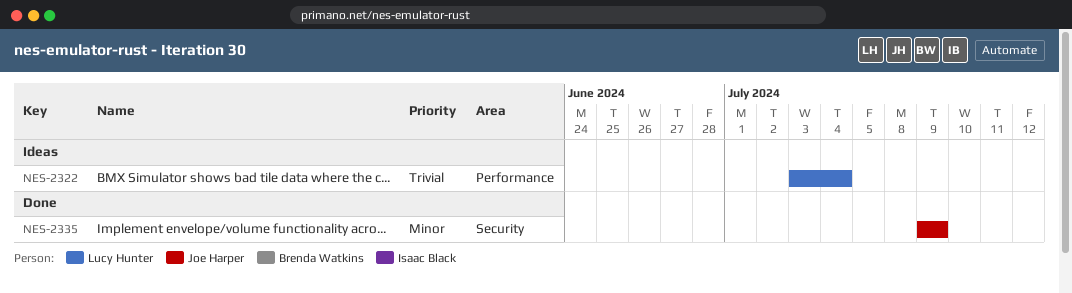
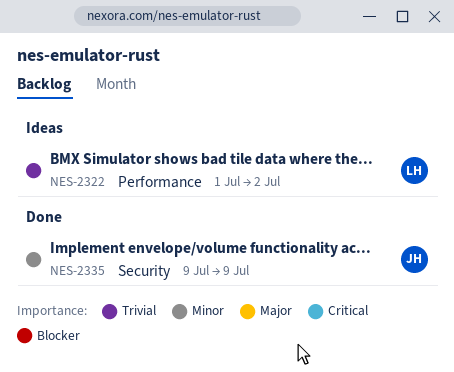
NES-2322, start: Jul 3 -> Jul 1
NES-2322, due: Jul 4 -> Jul 2

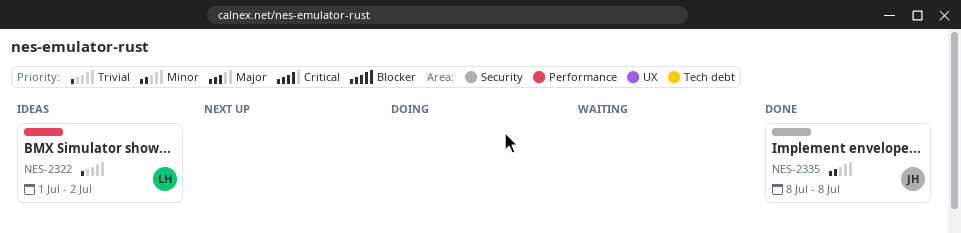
NES-2335, start: Jul 9 -> Jul 8
NES-2335, due: Jul 9 -> Jul 8

